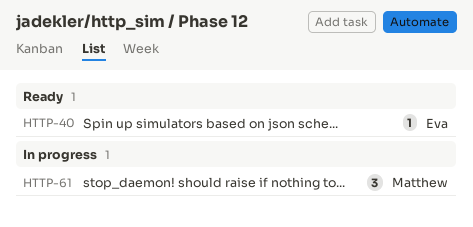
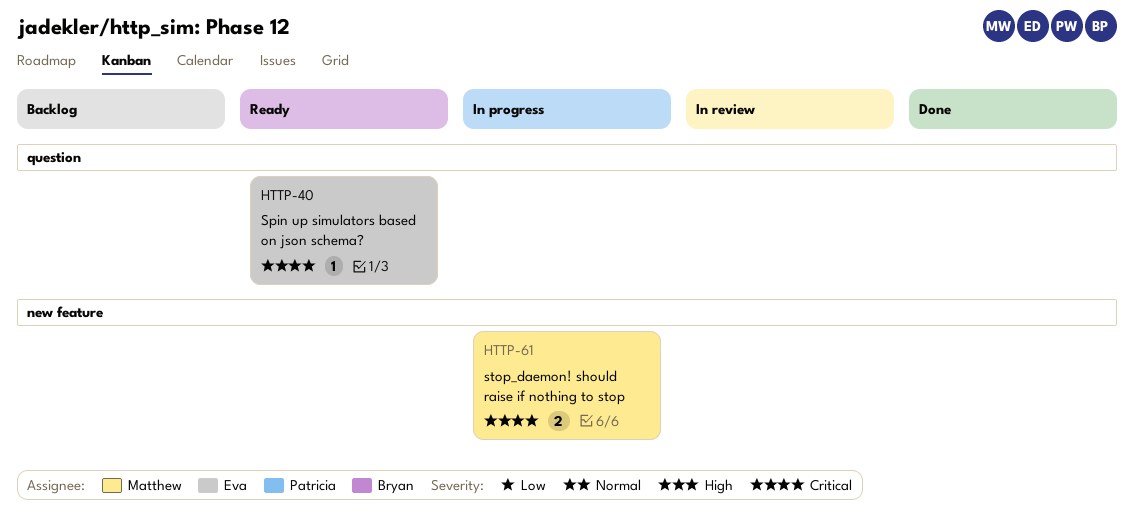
HTTP-61, estimate: 3 -> 2

